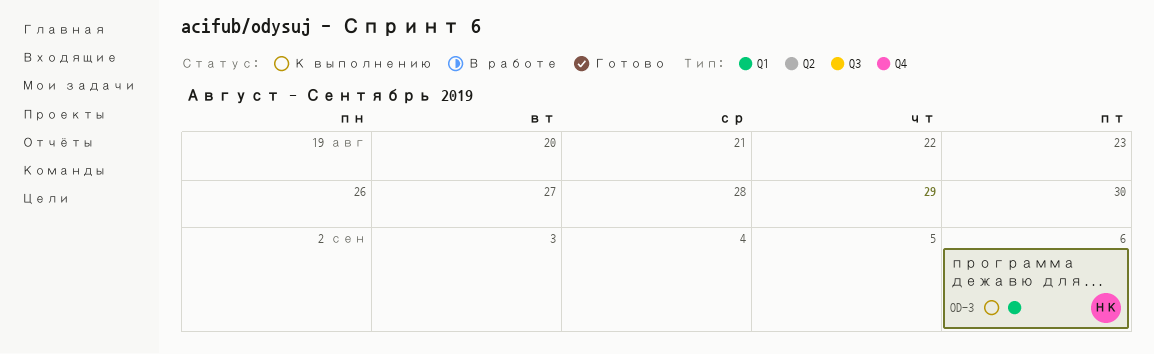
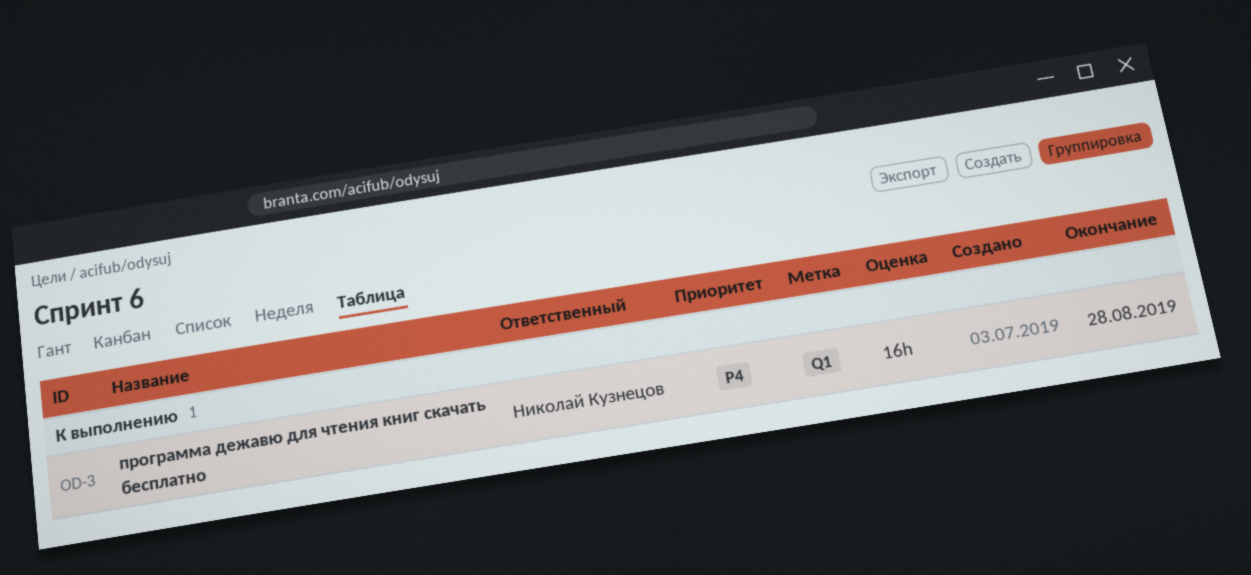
OD-3, due: Sep 6 -> Aug 28

